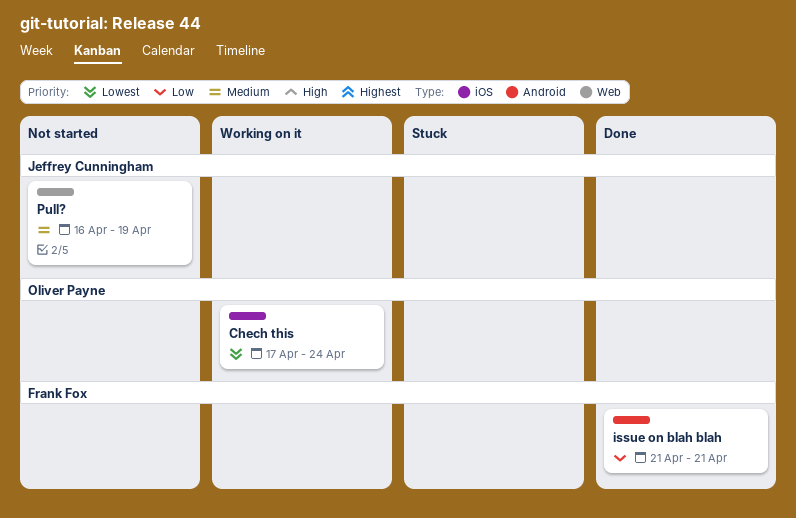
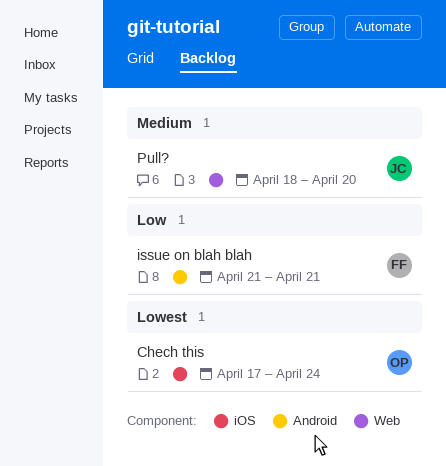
Pull?, start: Apr 16 -> Apr 18
Pull?, due: Apr 19 -> Apr 20

